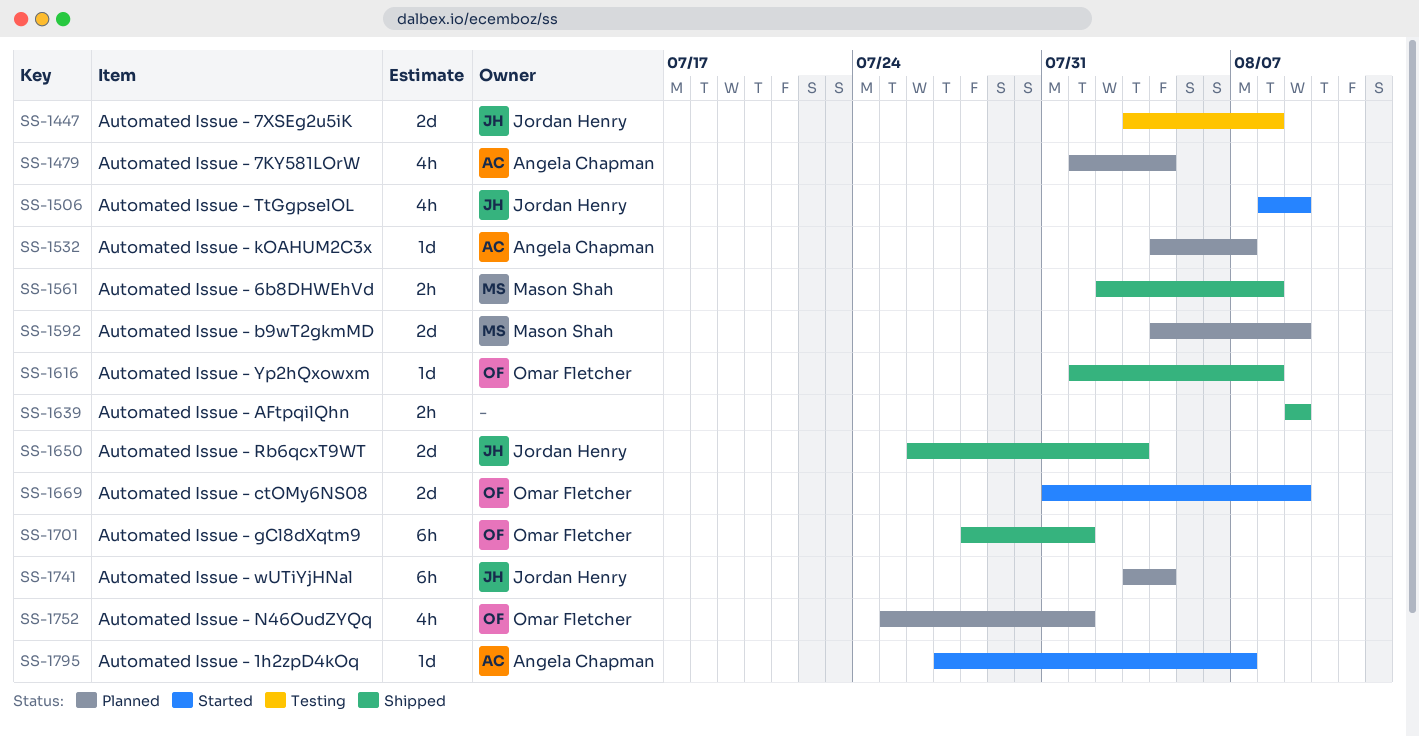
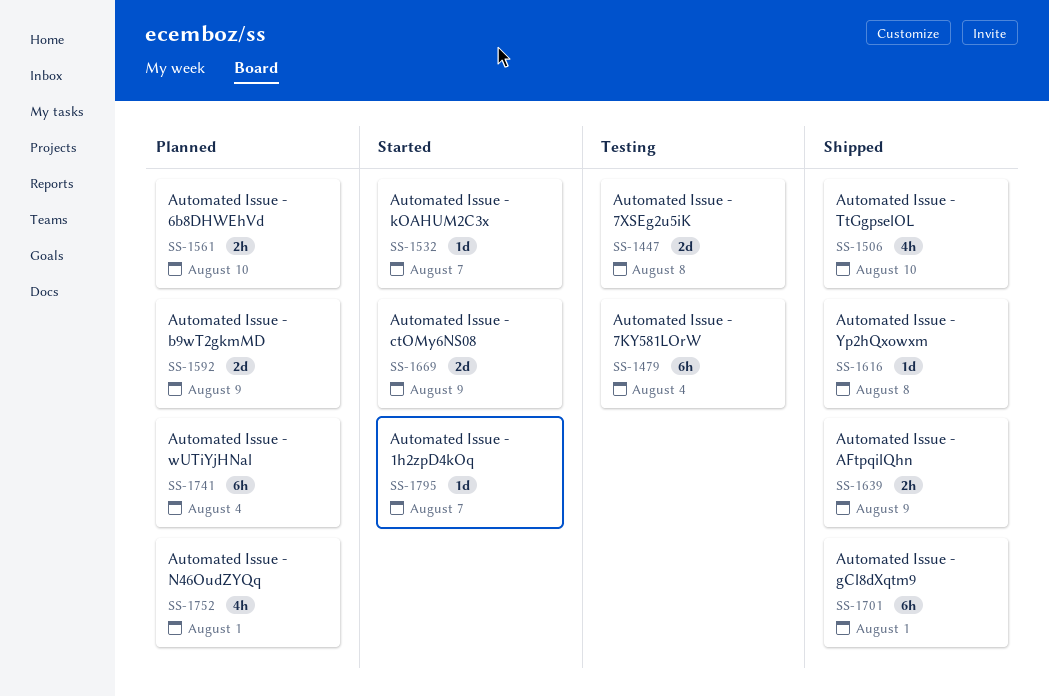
SS-1479, status: Planned -> Testing
SS-1479, estimate: 4h -> 6h
SS-1506, status: Started -> Shipped
SS-1506, due: Aug 9 -> Aug 10
SS-1532, status: Planned -> Started
SS-1561, status: Shipped -> Planned
SS-1561, due: Aug 8 -> Aug 10
SS-1650: present -> none

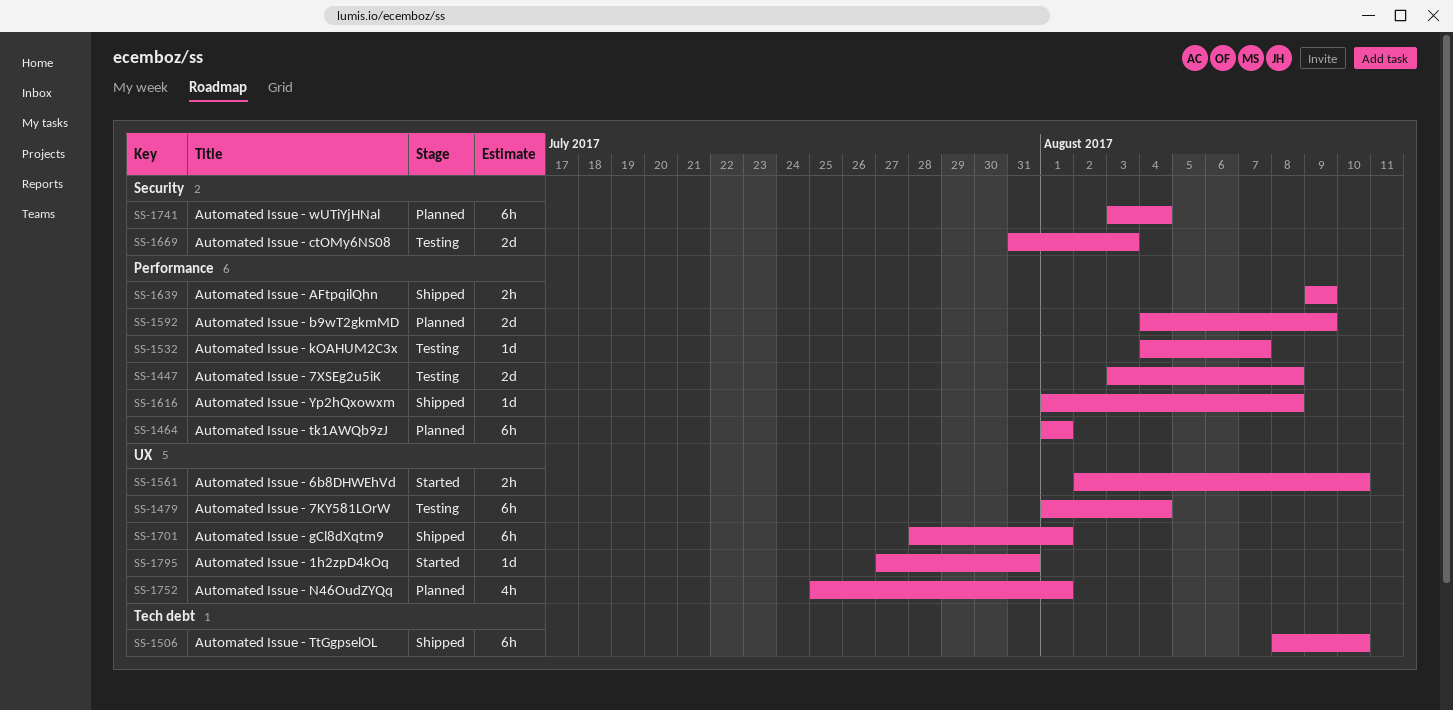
SS-1464: none -> present
SS-1506, estimate: 4h -> 6h
SS-1532, status: Started -> Testing
SS-1561, status: Planned -> Started
SS-1669, status: Started -> Testing
SS-1669, due: Aug 9 -> Aug 3
SS-1795, due: Aug 7 -> Jul 31

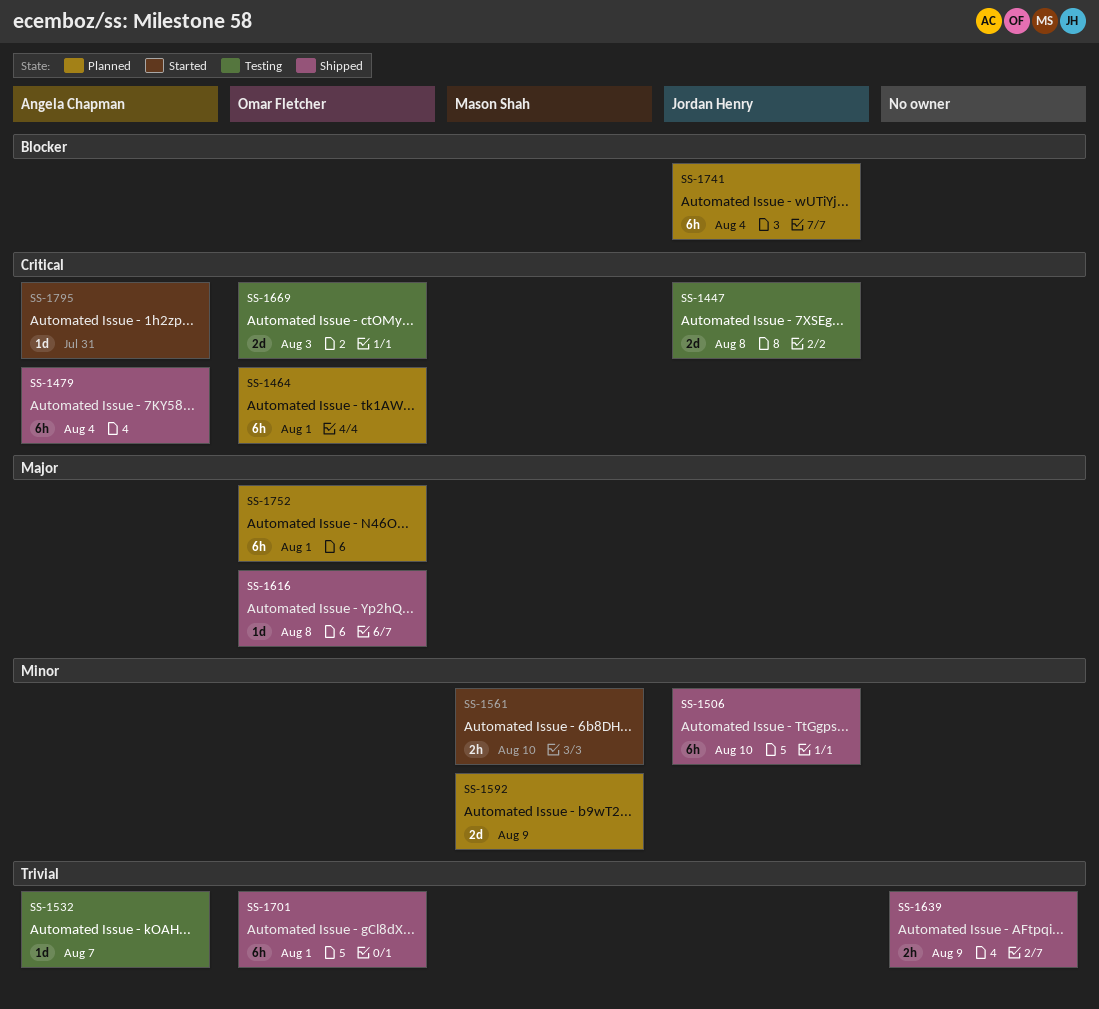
SS-1479, status: Testing -> Shipped
SS-1752, estimate: 4h -> 6h

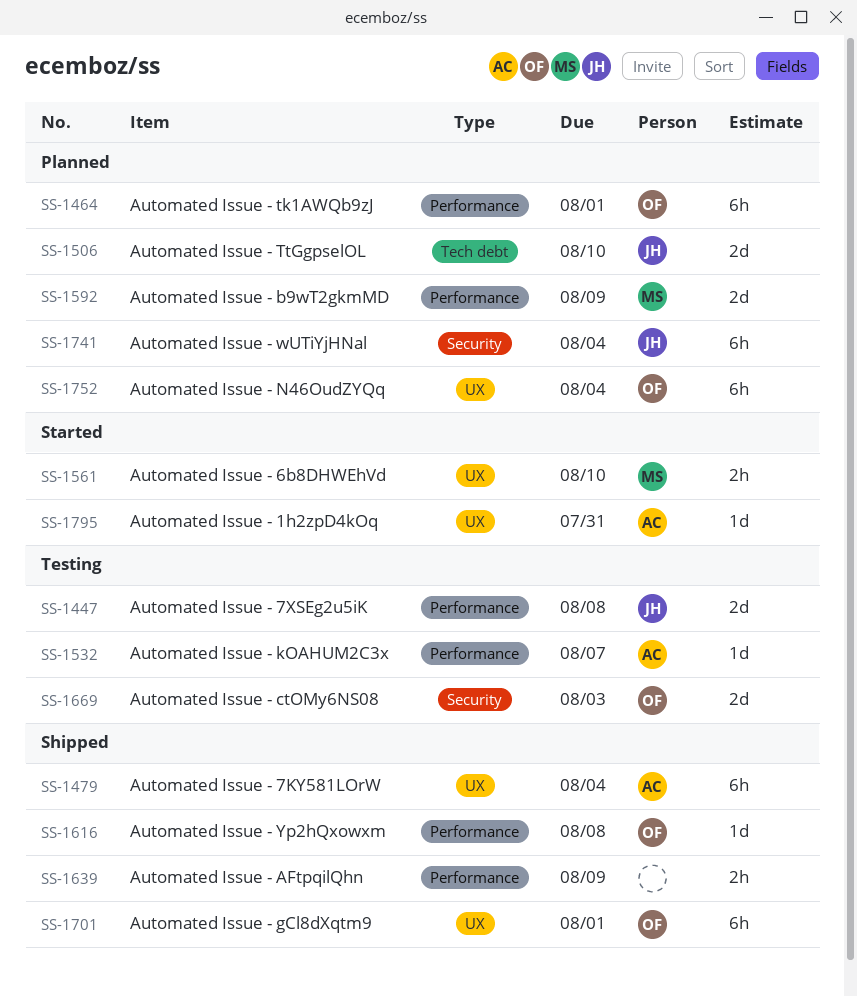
SS-1506, status: Shipped -> Planned
SS-1506, estimate: 6h -> 2d
SS-1752, due: Aug 1 -> Aug 4

